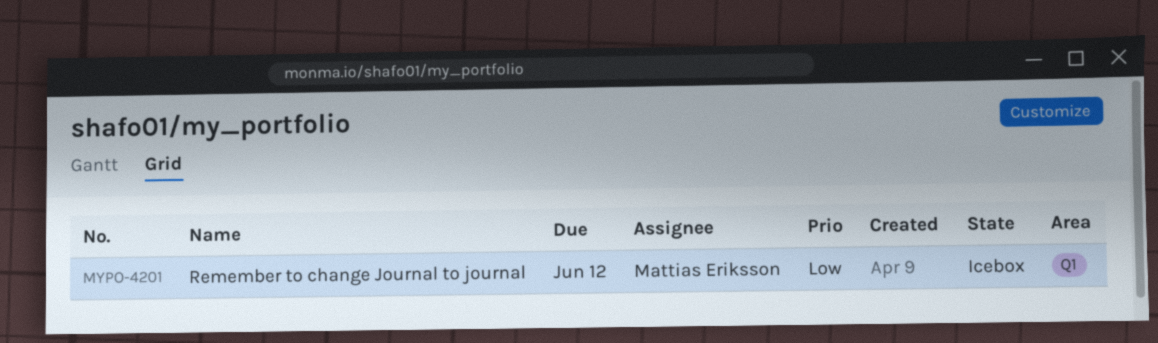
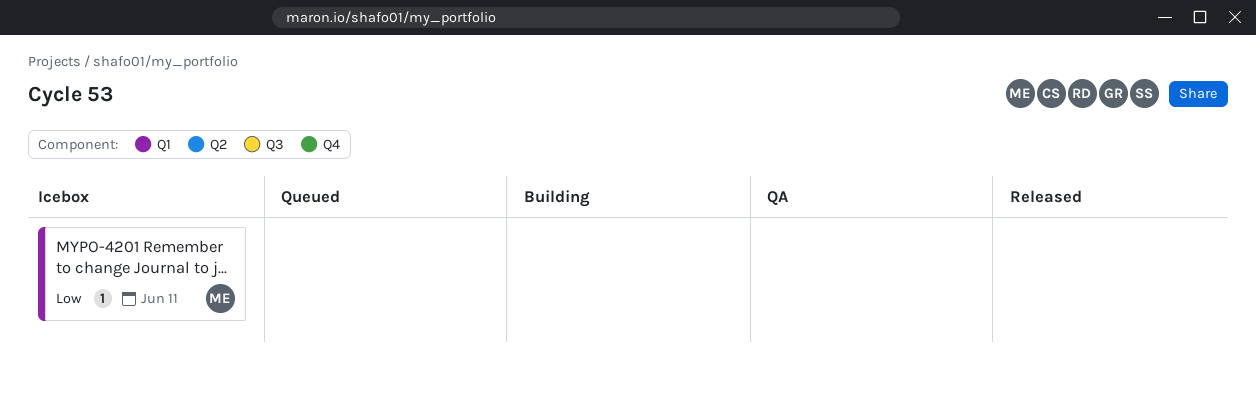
MYPO-4201, due: Jun 12 -> Jun 11

